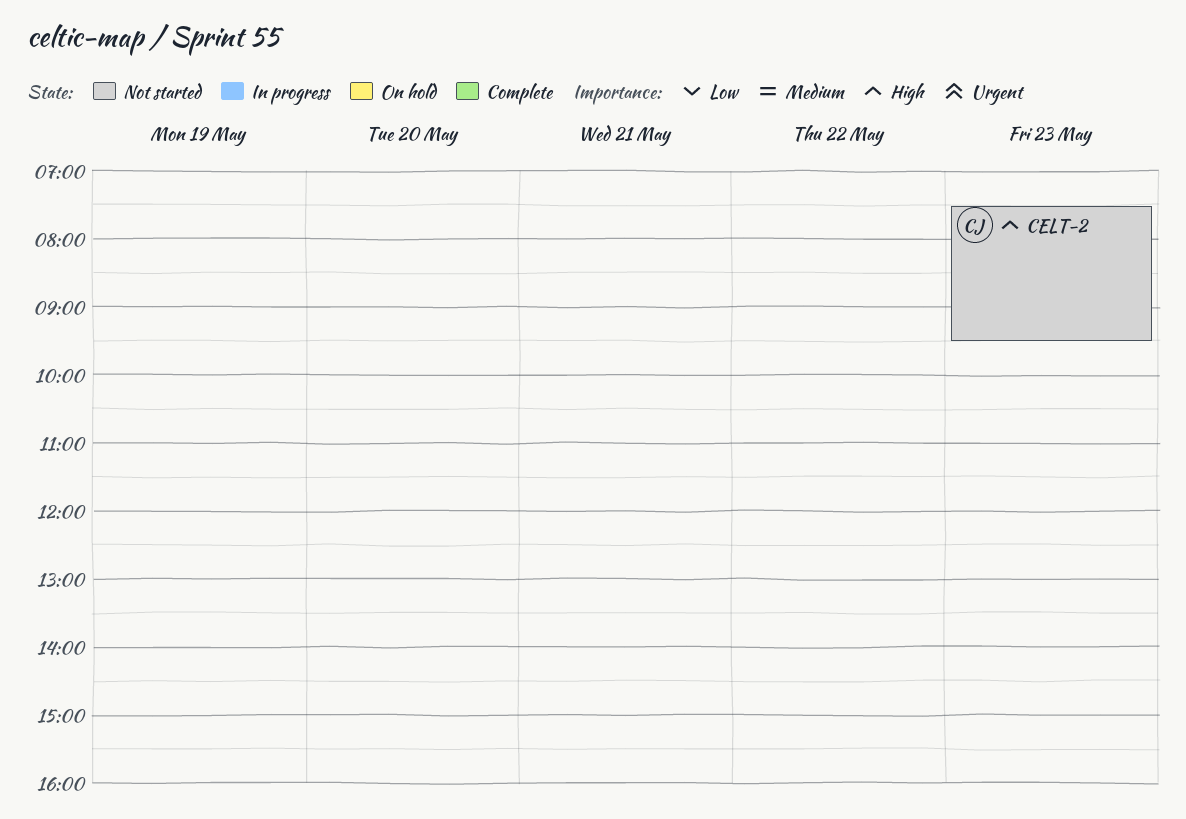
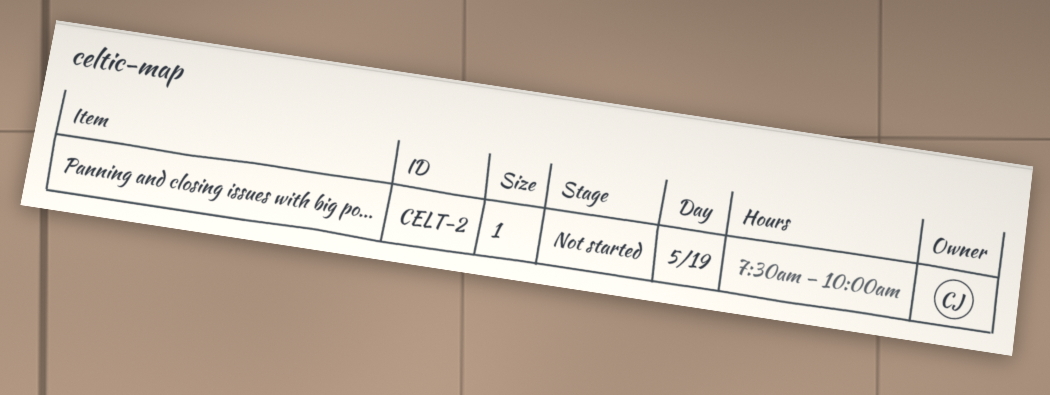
CELT-2, day: May 23 -> May 19
CELT-2, ends: 09:30 -> 10:00

